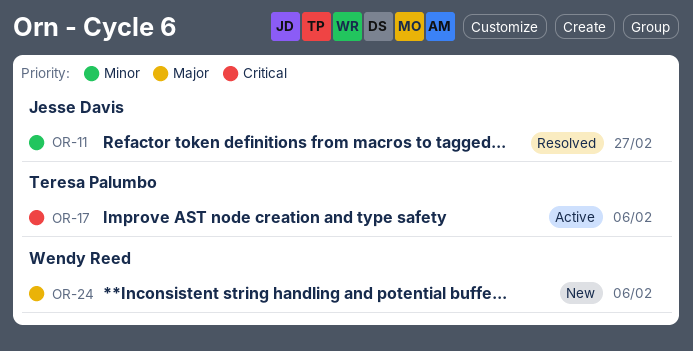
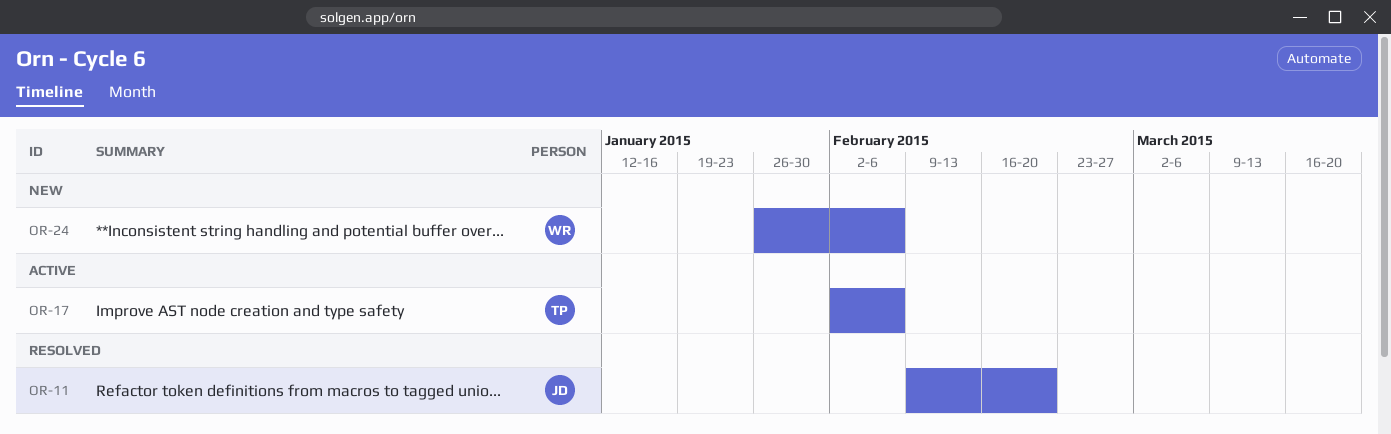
OR-11, due: Feb 27 -> Feb 20

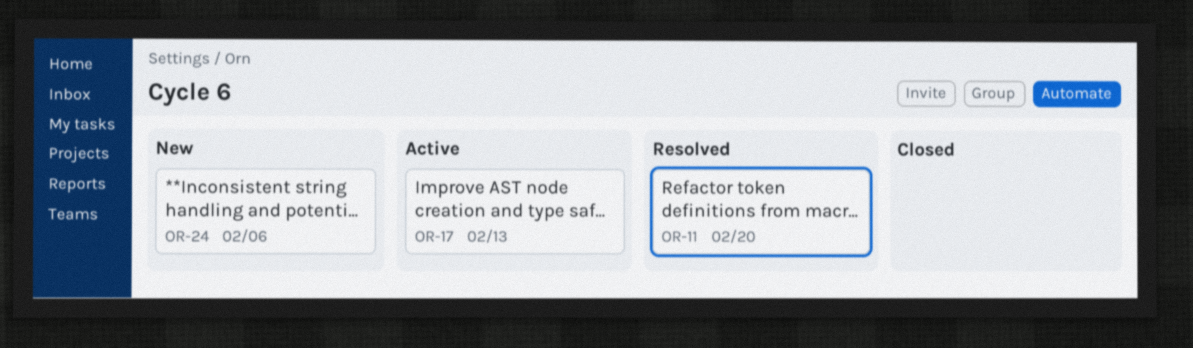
OR-17, due: Feb 6 -> Feb 13

